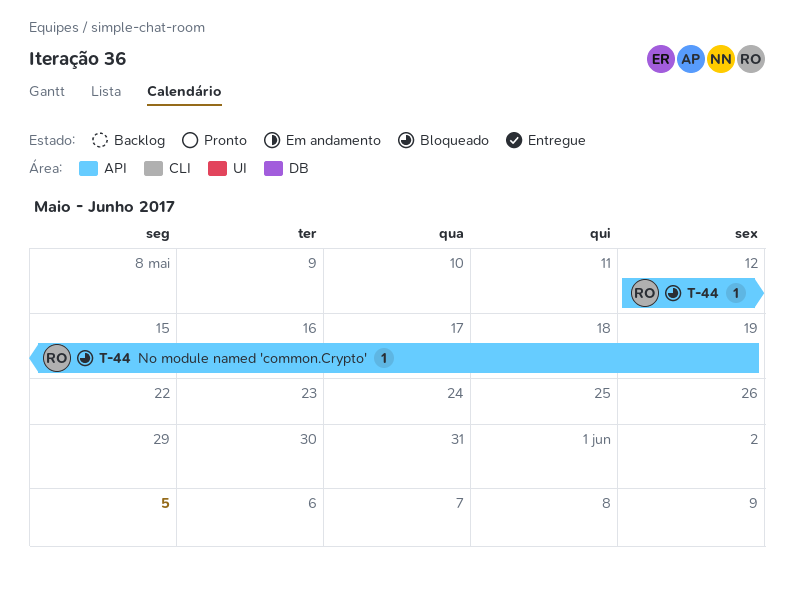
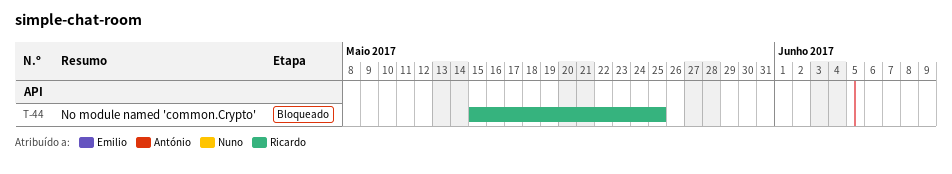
T-44, start: May 12 -> May 15
T-44, due: May 19 -> May 25

